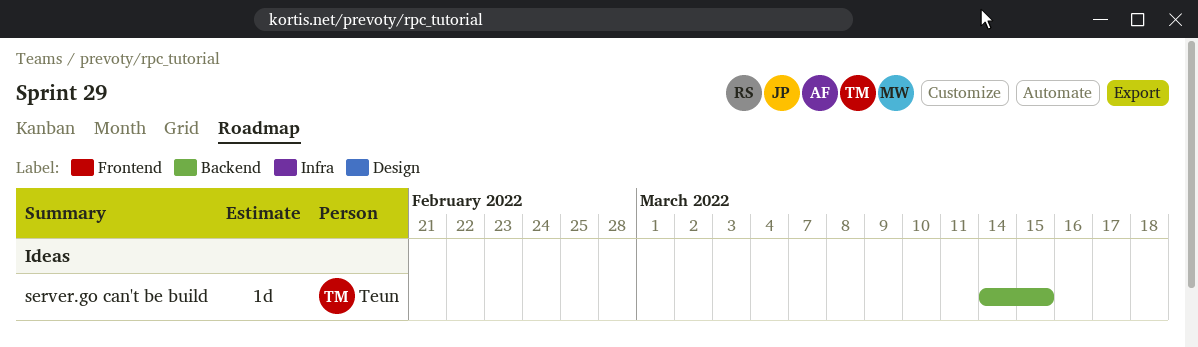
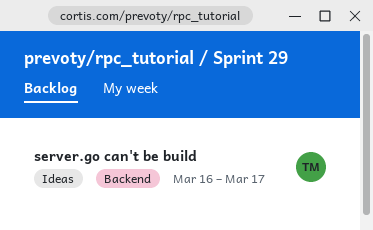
server.go can't be build, start: Mar 14 -> Mar 16
server.go can't be build, due: Mar 15 -> Mar 17

